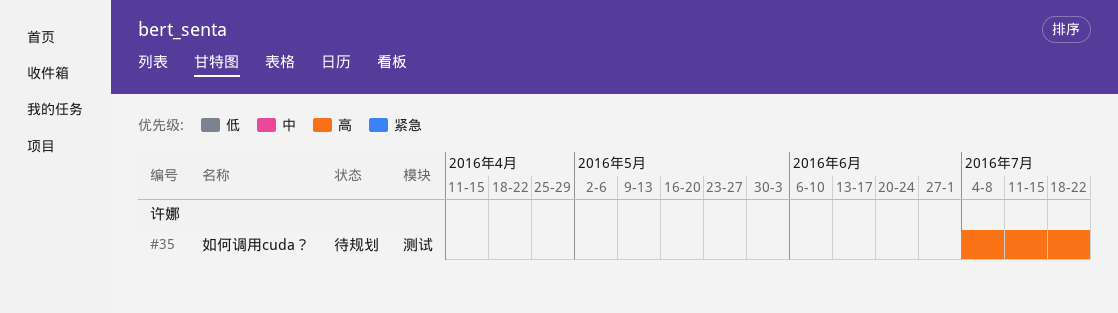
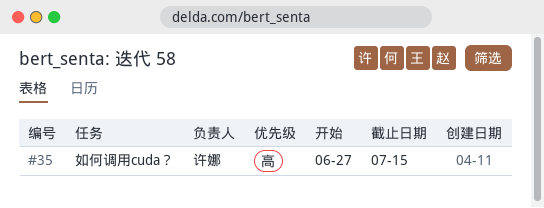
#35, start: Jul 4 -> Jun 27
#35, due: Jul 22 -> Jul 15

